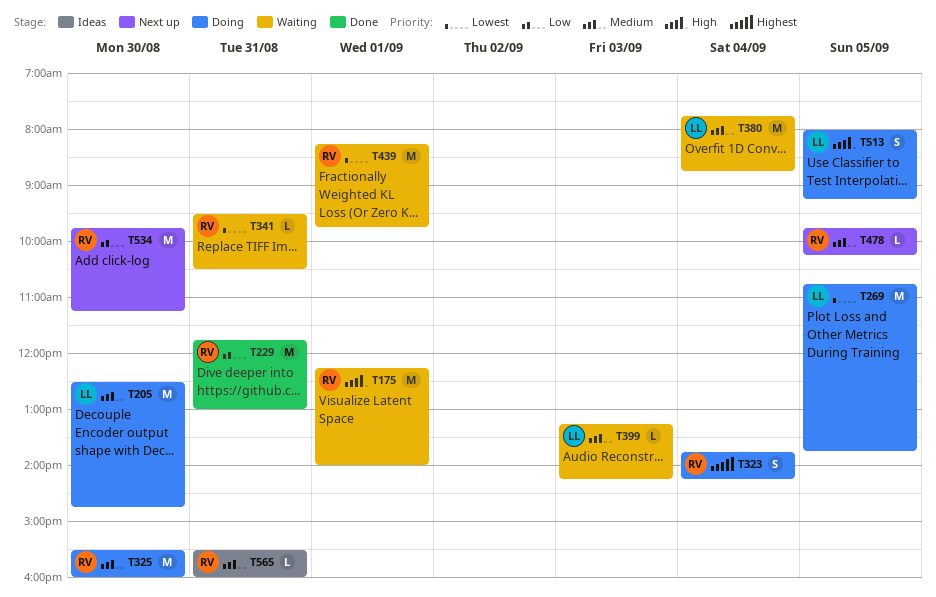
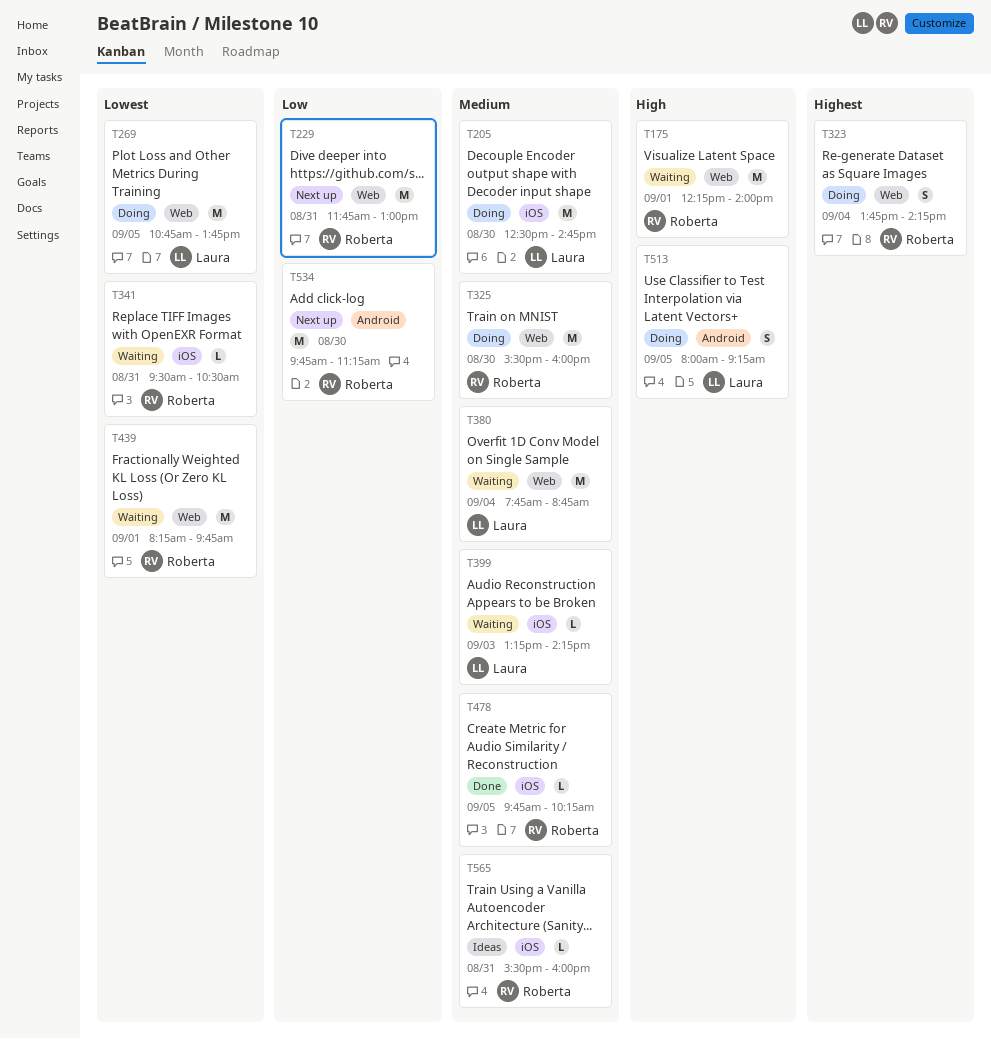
T229, status: Done -> Next up
T478, status: Next up -> Done

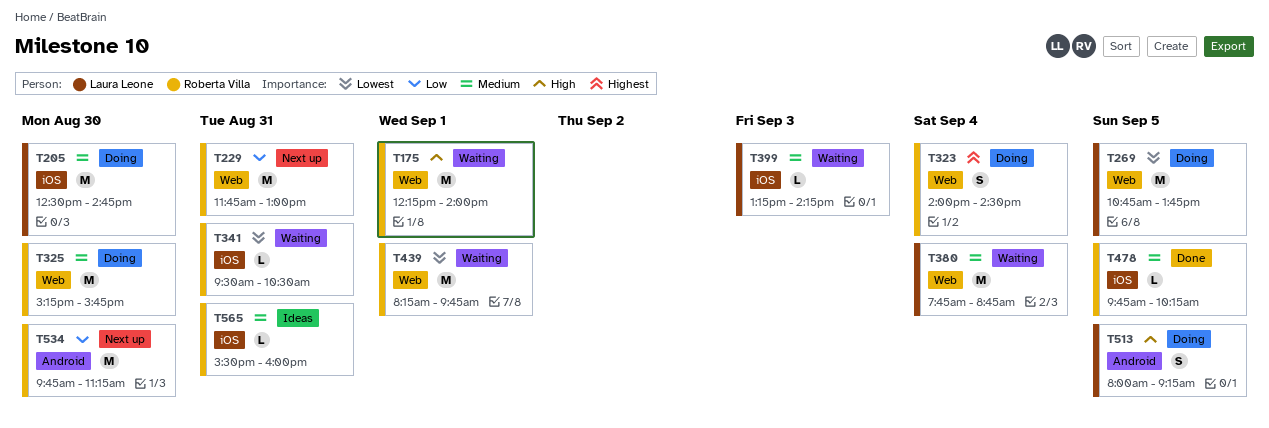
T323, begins: 13:45 -> 14:00
T323, ends: 14:15 -> 14:30
T325, begins: 15:30 -> 15:15
T325, ends: 16:00 -> 15:45

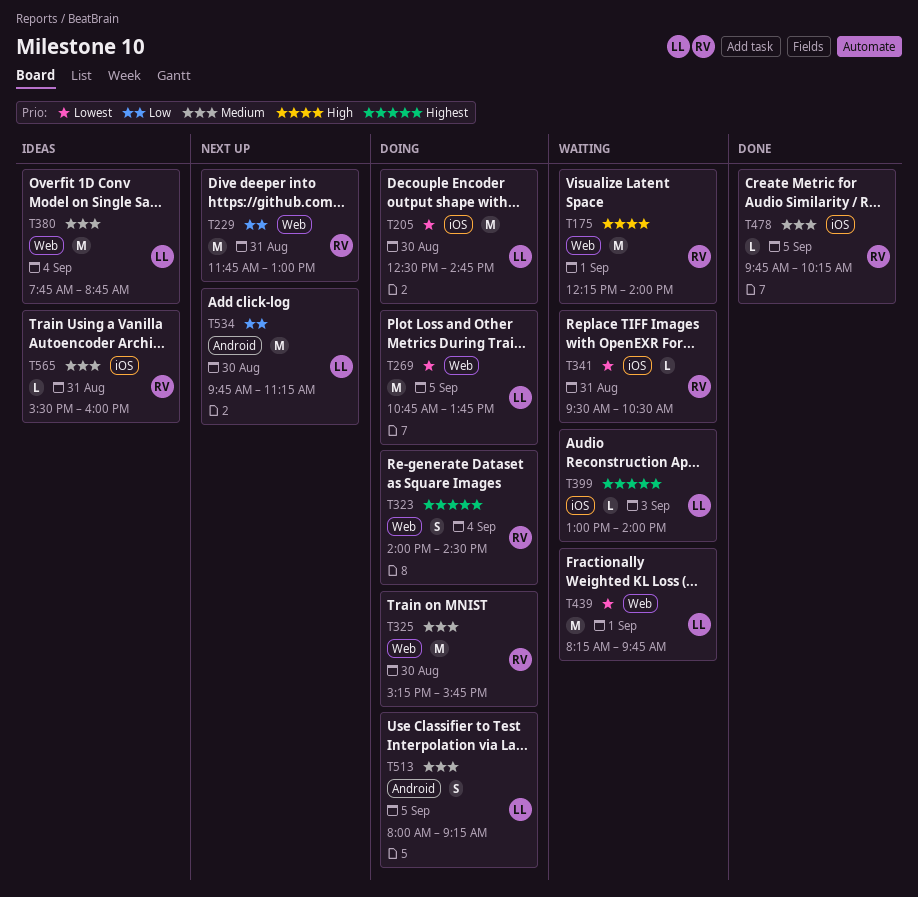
T205, priority: Medium -> Lowest
T380, status: Waiting -> Ideas
T399, priority: Medium -> Highest
T399, begins: 13:15 -> 13:00
T399, ends: 14:15 -> 14:00
T439, owner: Roberta Villa -> Laura Leone
T513, priority: High -> Medium
T534, owner: Roberta Villa -> Laura Leone

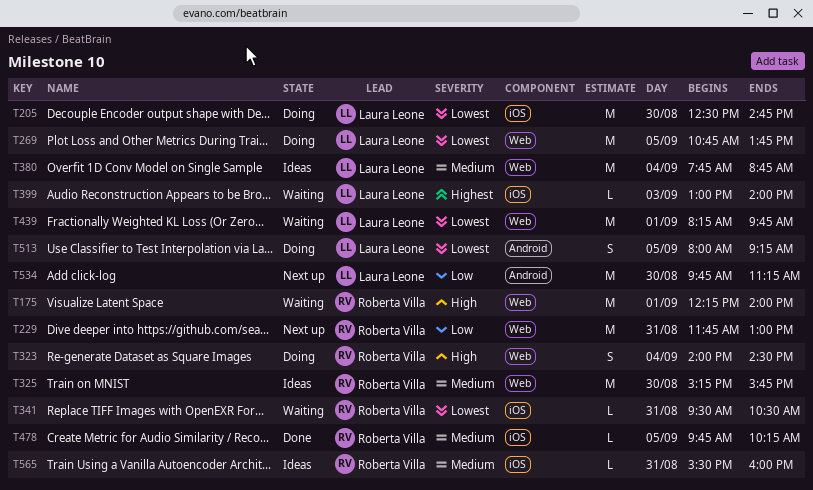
T323, priority: Highest -> High
T325, status: Doing -> Ideas
T513, priority: Medium -> Lowest

